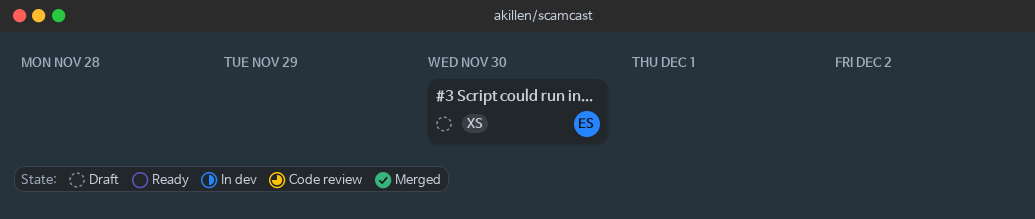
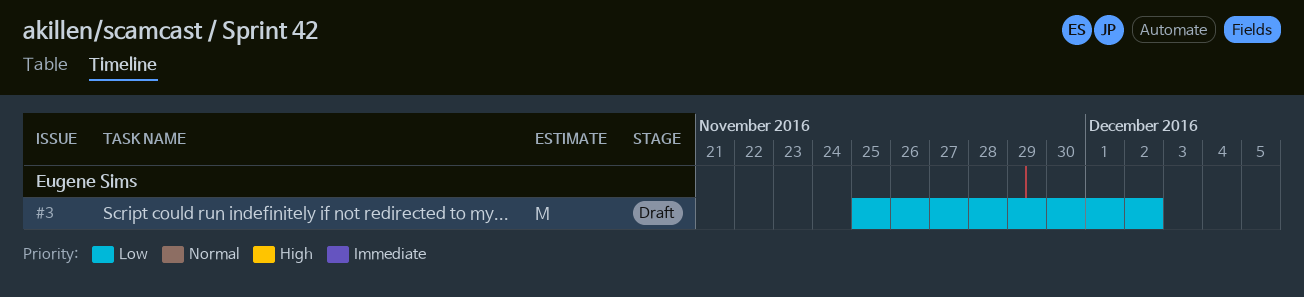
#3, estimate: XS -> M
#3, due: Nov 30 -> Dec 2

